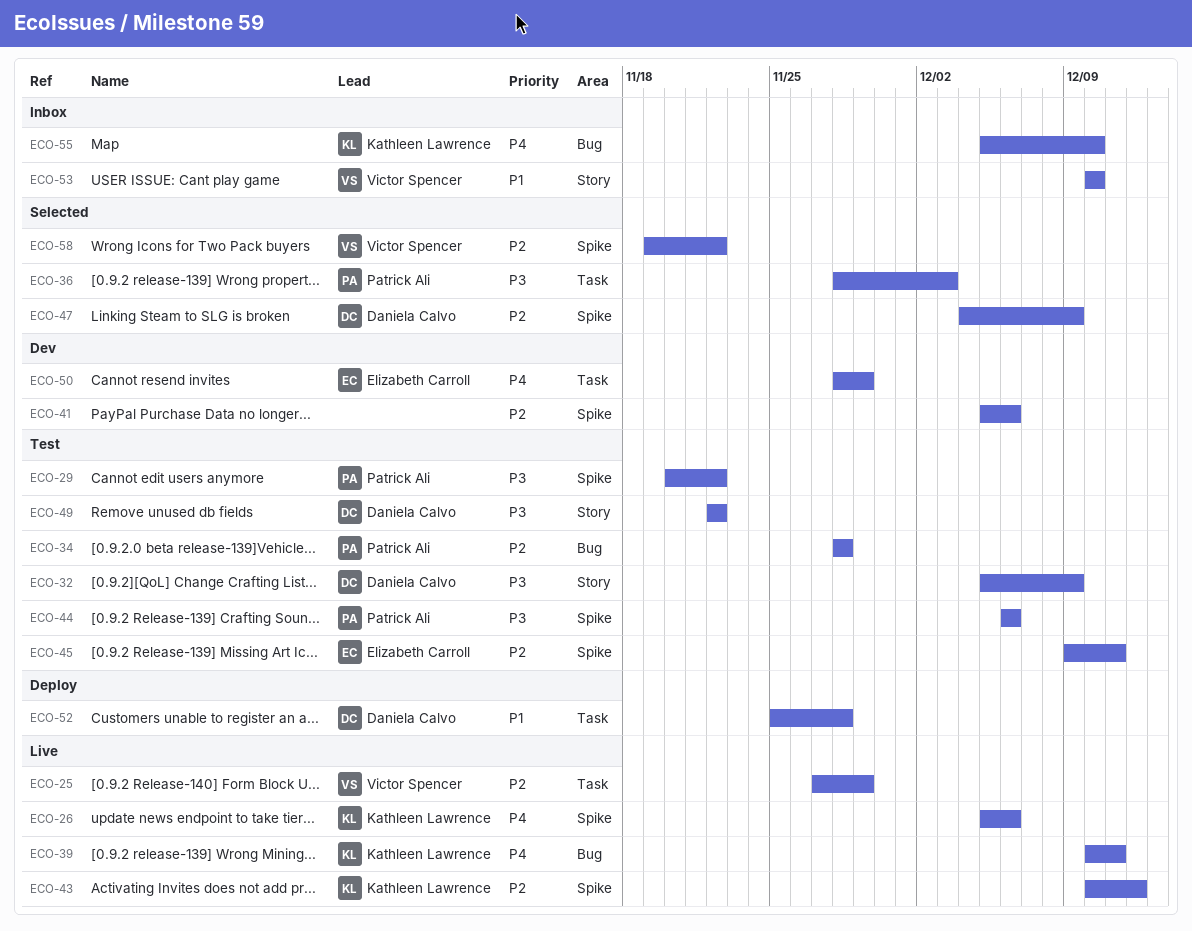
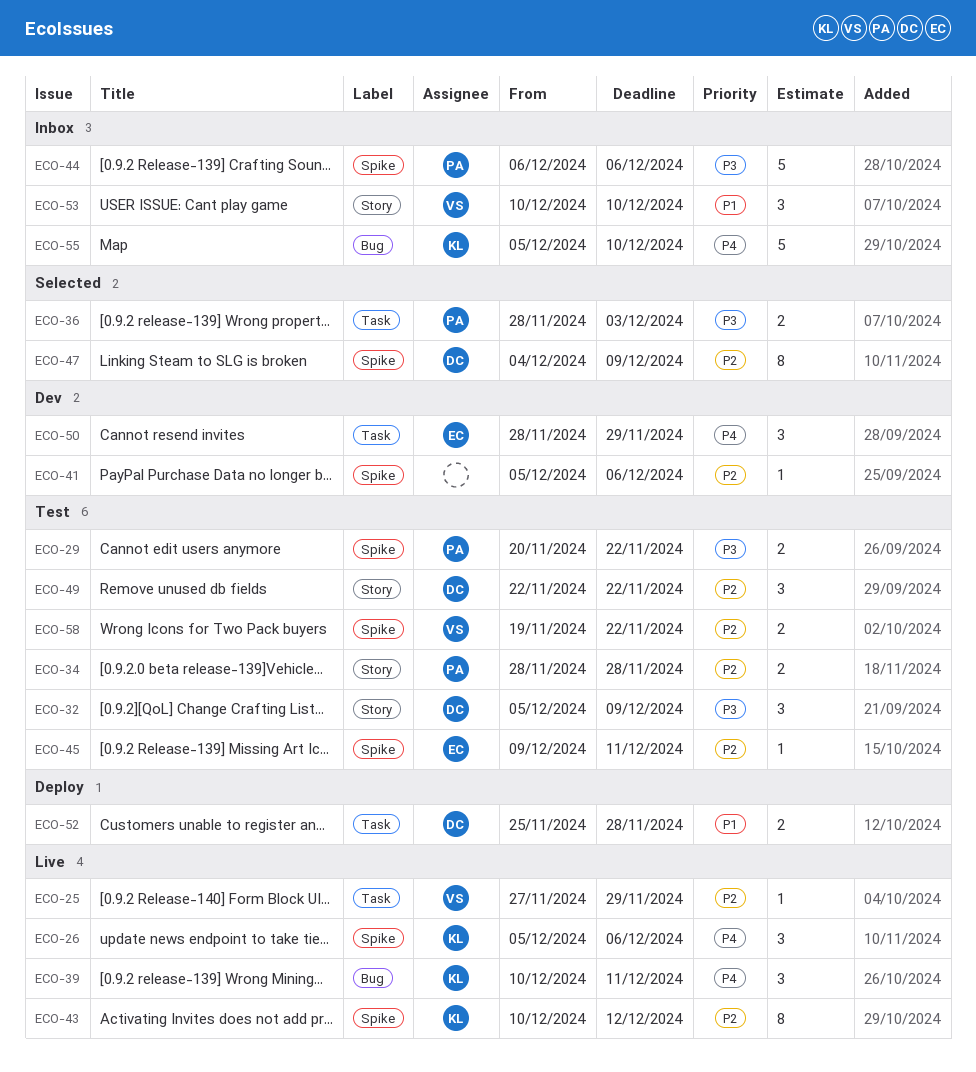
ECO-34, label: Bug -> Story
ECO-44, status: Test -> Inbox
ECO-49, priority: P3 -> P2
ECO-58, status: Selected -> Test

